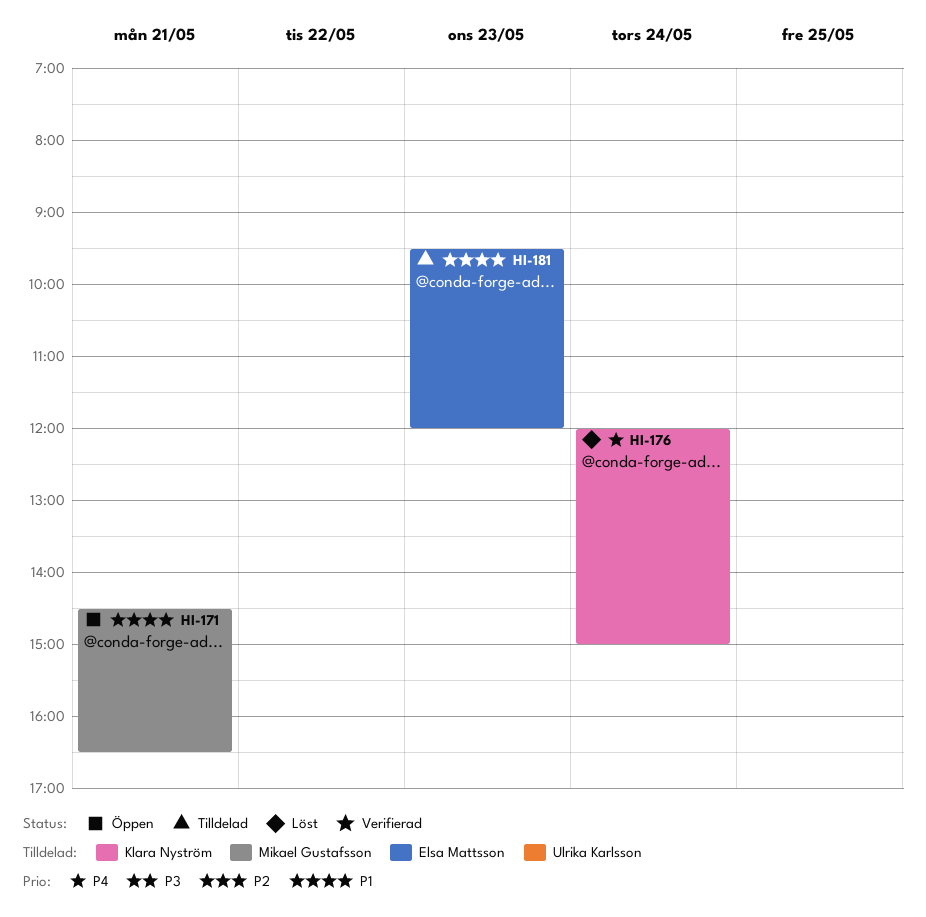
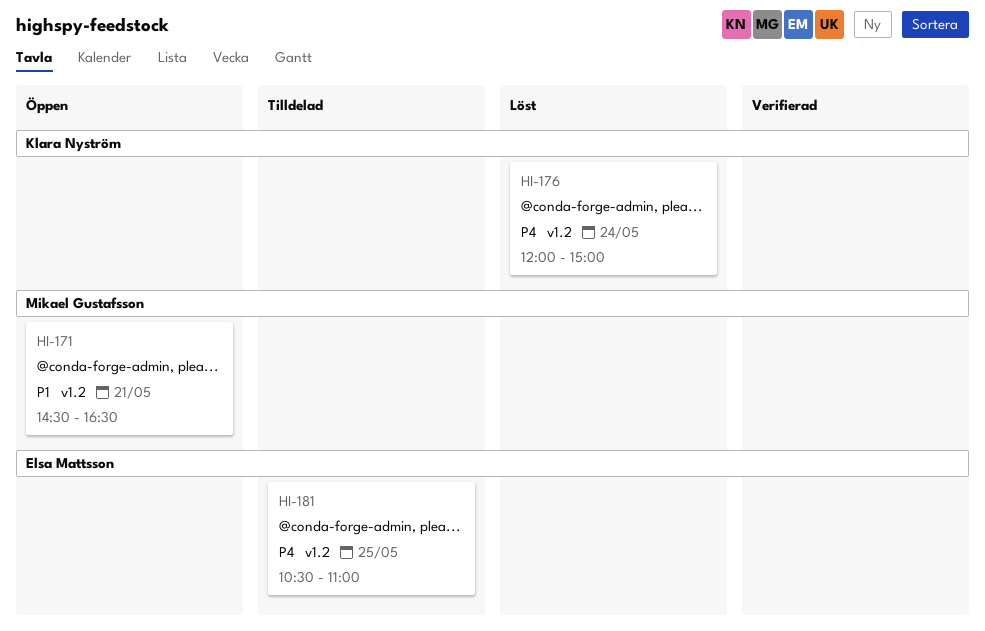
HI-181, priority: P1 -> P4
HI-181, day: May 23 -> May 25
HI-181, begins: 09:30 -> 10:30
HI-181, ends: 12:00 -> 11:00

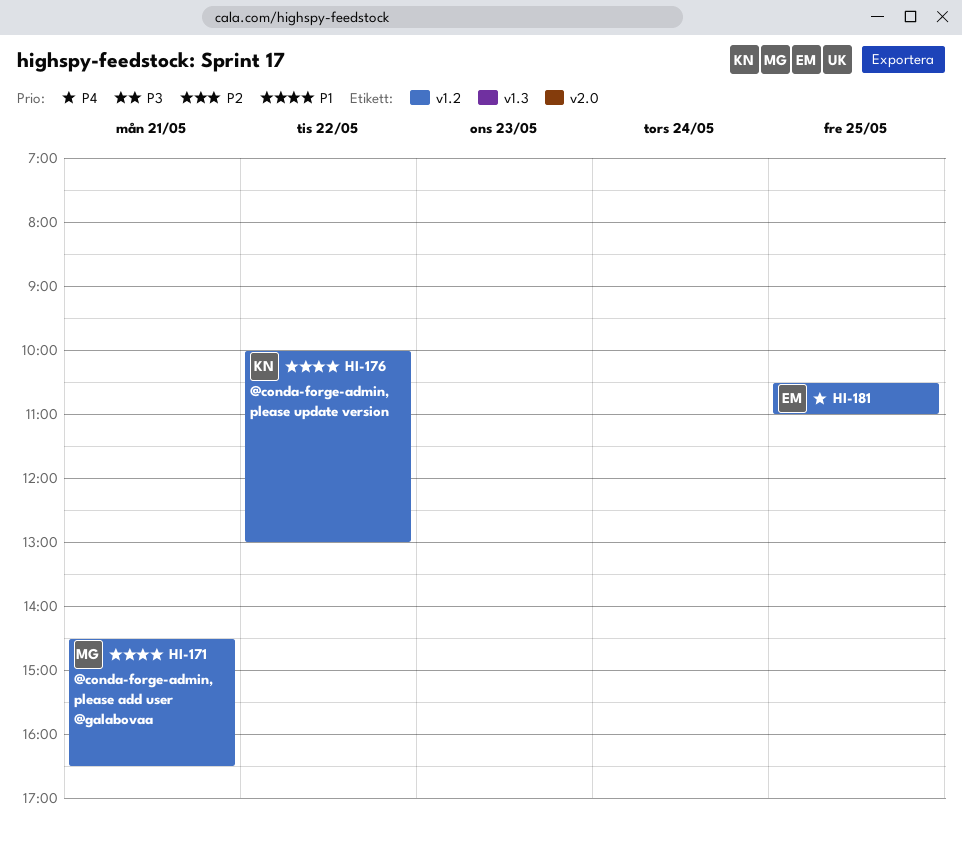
HI-176, priority: P4 -> P1
HI-176, day: May 24 -> May 22
HI-176, begins: 12:00 -> 10:00
HI-176, ends: 15:00 -> 13:00

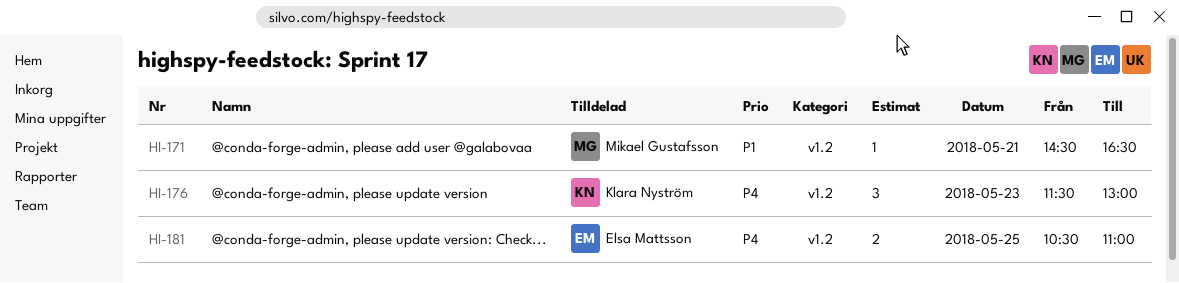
HI-176, priority: P1 -> P4
HI-176, day: May 22 -> May 23
HI-176, begins: 10:00 -> 11:30

